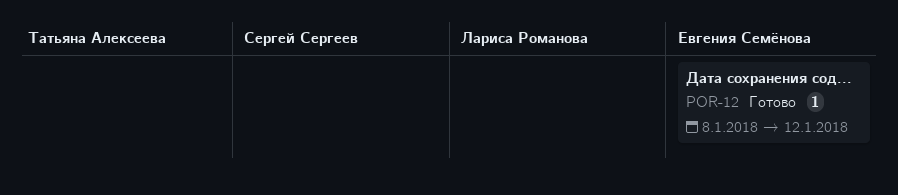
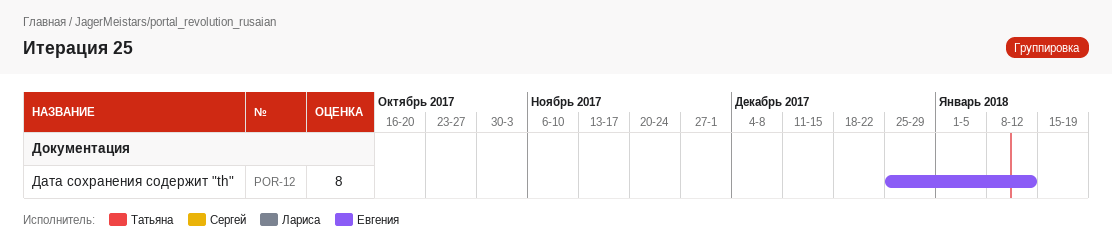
POR-12, estimate: 1 -> 8
POR-12, start: Jan 8 -> Dec 25

